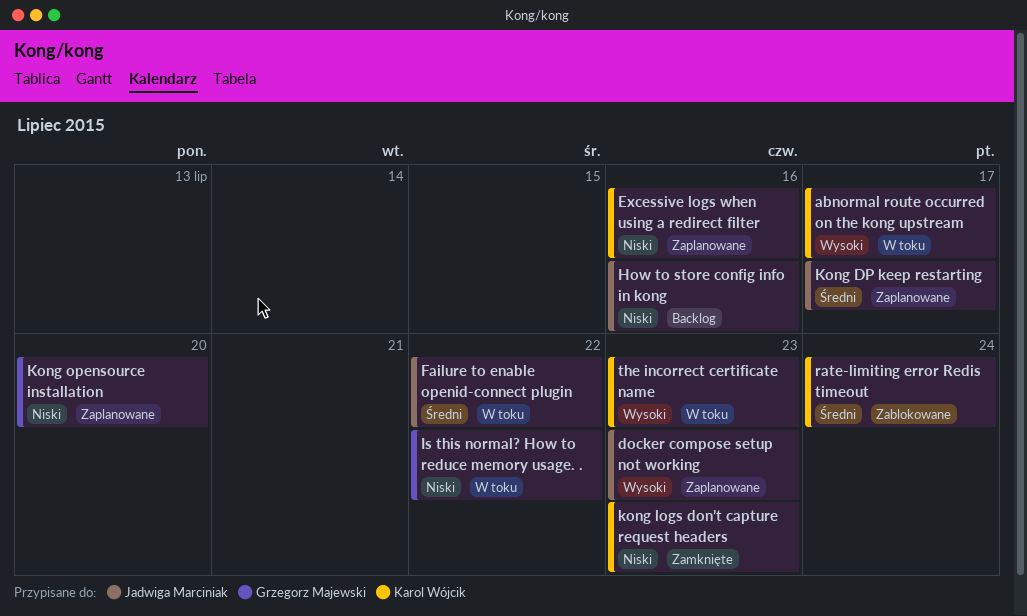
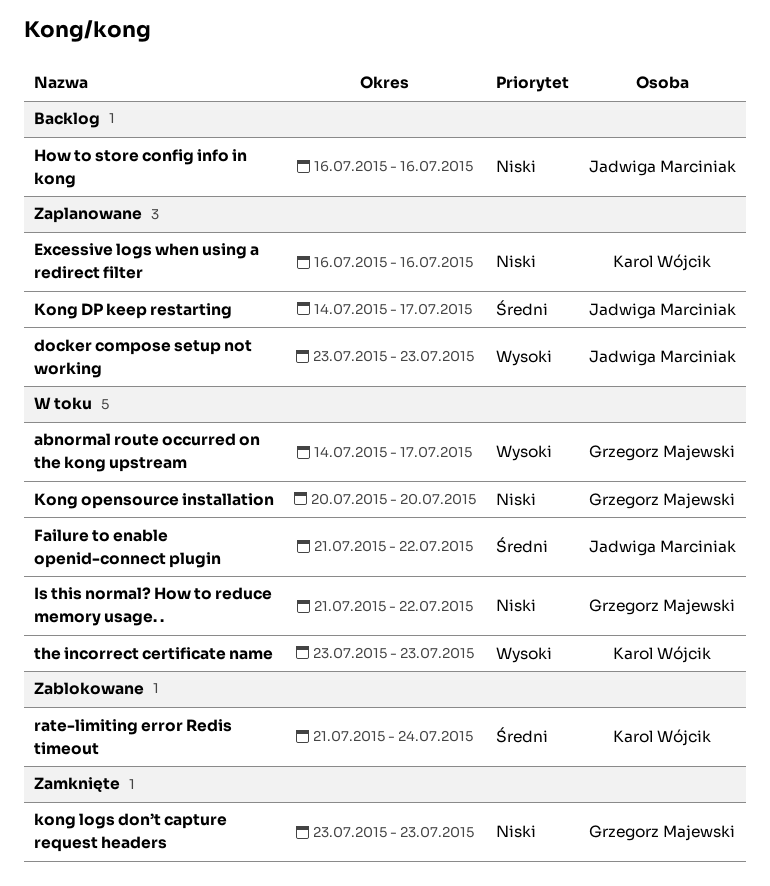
abnormal route occurred on the kong upstream, owner: Karol Wójcik -> Grzegorz Majewski
kong logs don’t capture request headers, owner: Karol Wójcik -> Grzegorz Majewski
Kong opensource installation, status: Zaplanowane -> W toku

